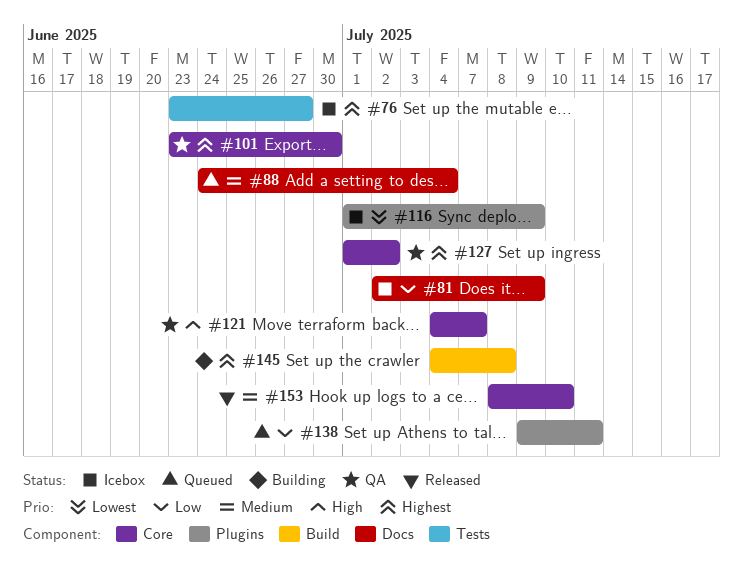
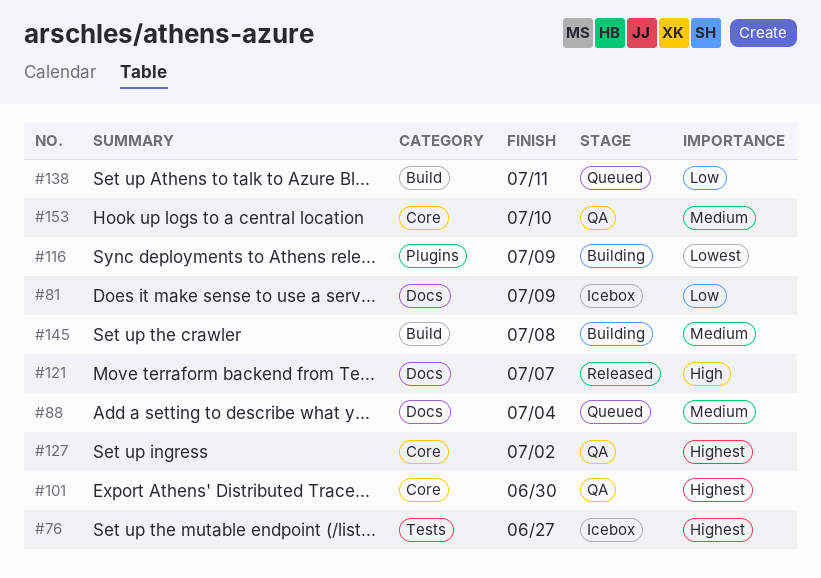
#116, status: Icebox -> Building
#121, status: QA -> Released
#121, label: Core -> Docs
#138, label: Plugins -> Build
#145, priority: Highest -> Medium
#153, status: Released -> QA

